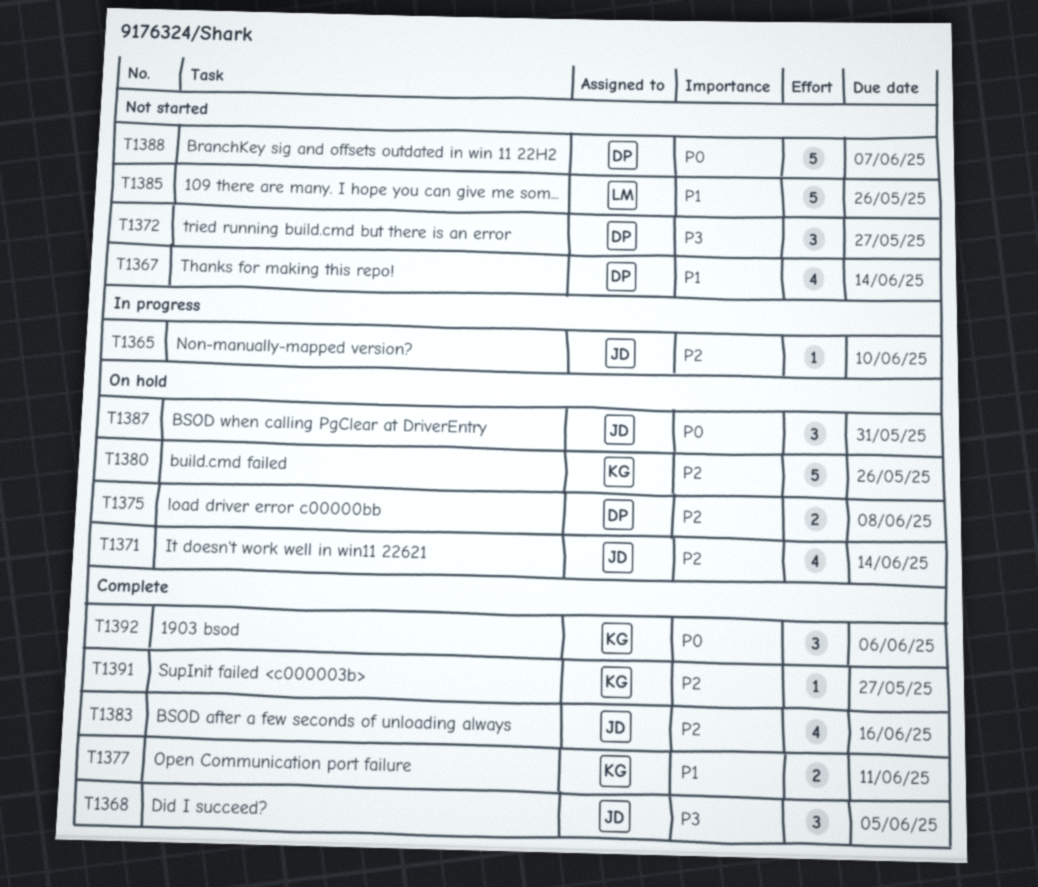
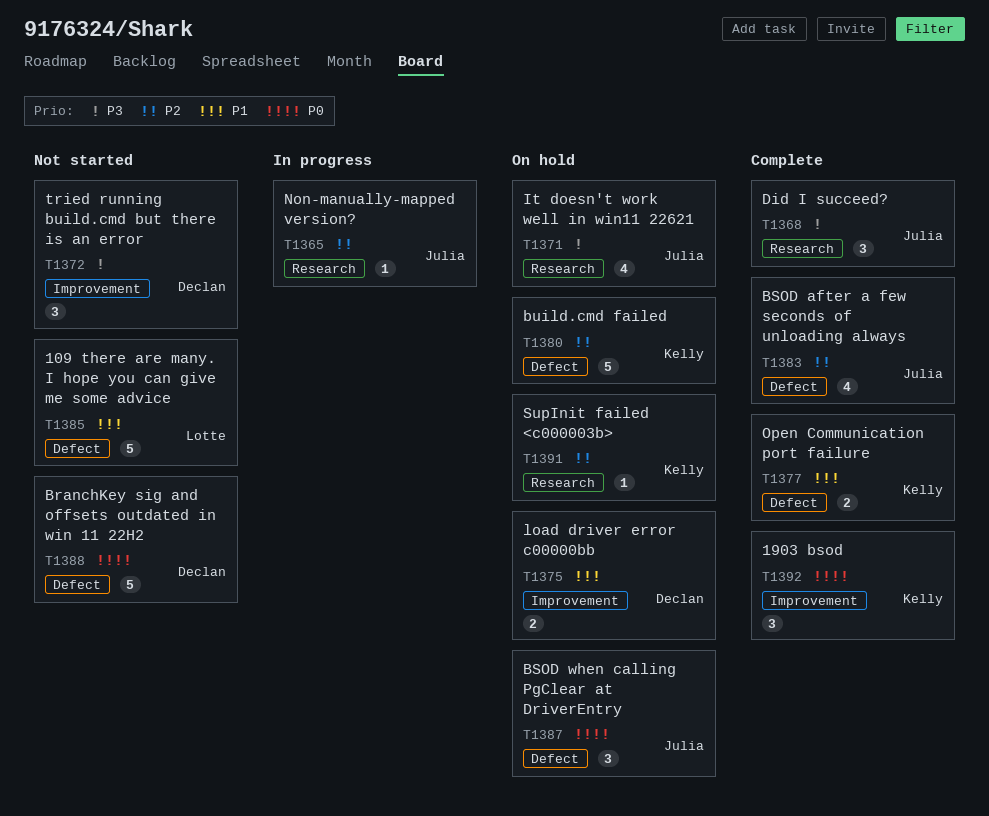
T1367: present -> none
T1371, priority: P2 -> P3
T1375, priority: P2 -> P1
T1391, status: Complete -> On hold

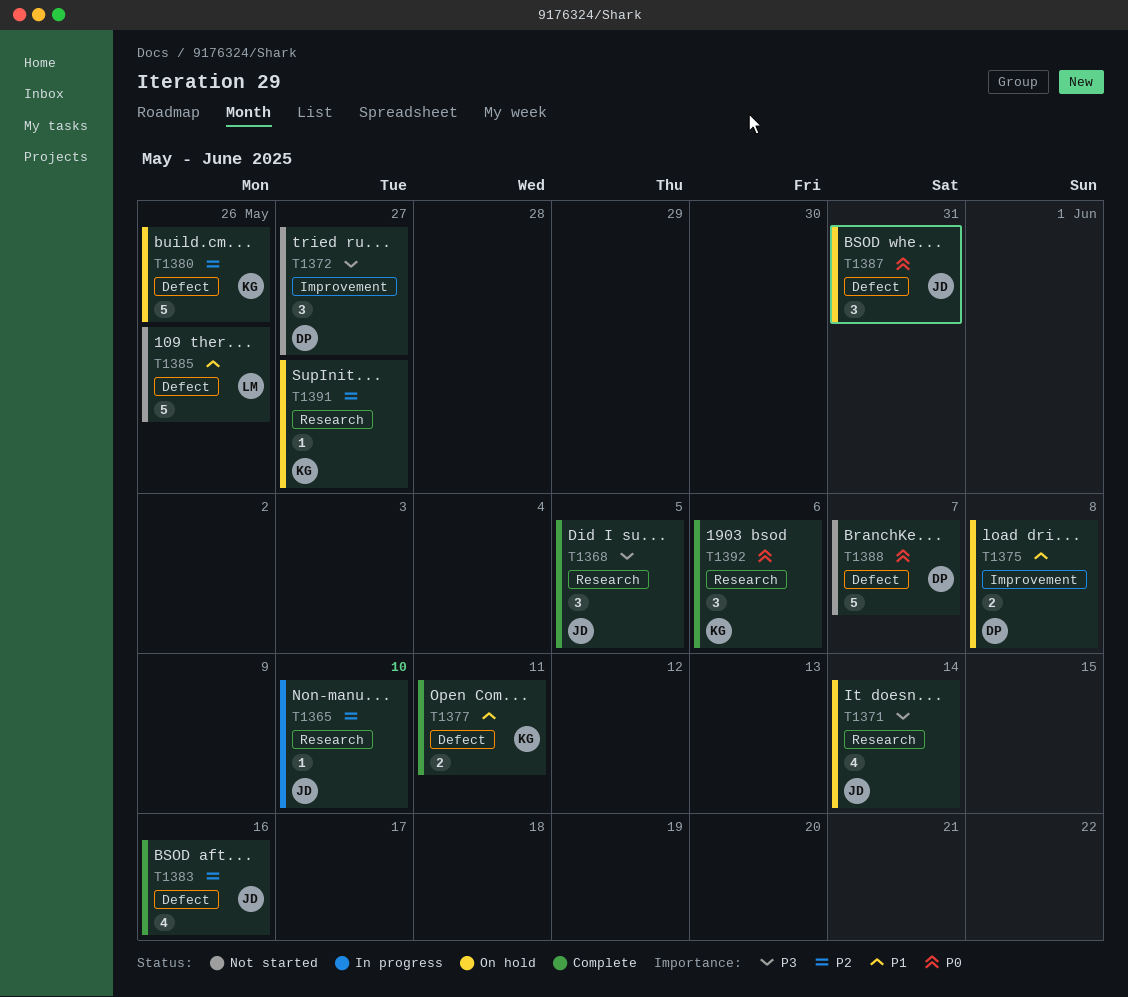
T1392, label: Improvement -> Research

